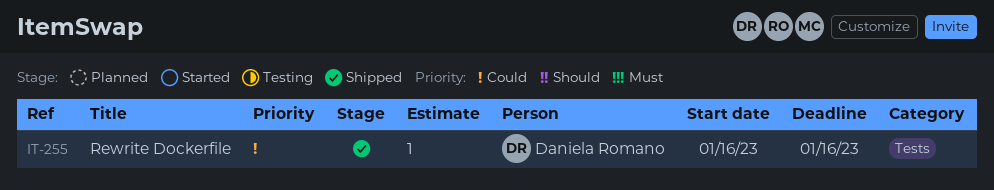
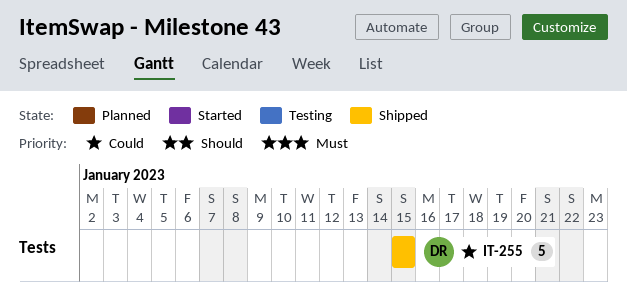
IT-255, estimate: 1 -> 5
IT-255, start: Jan 16 -> Jan 15
IT-255, due: Jan 16 -> Jan 15

